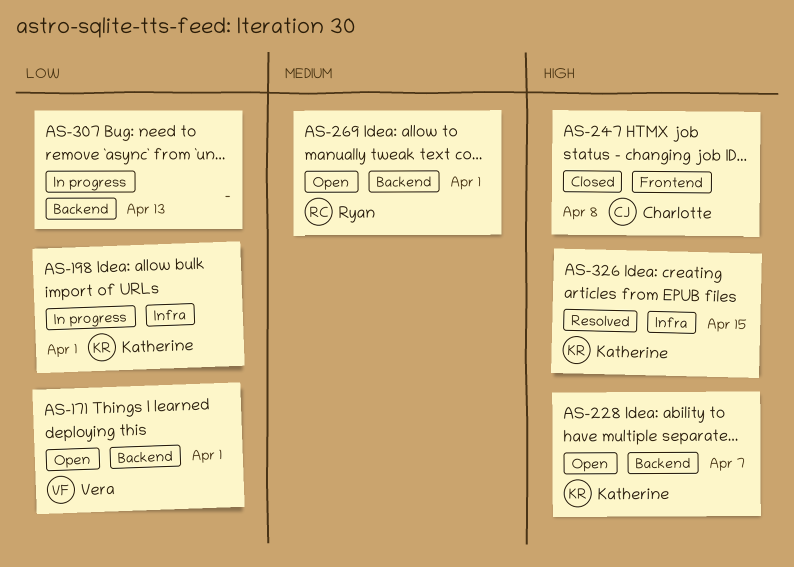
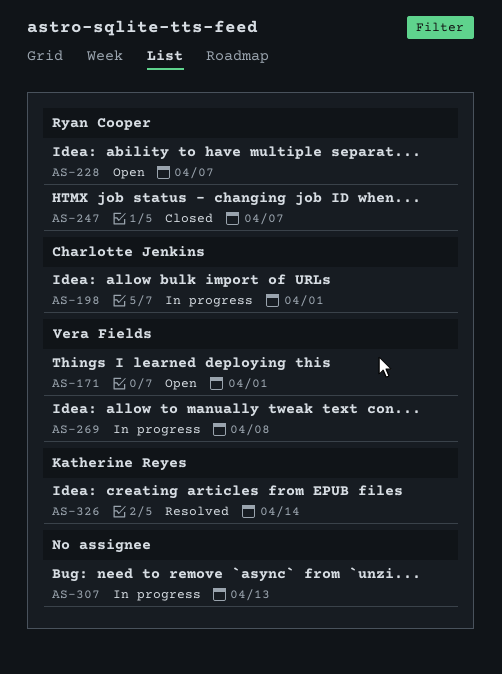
AS-198, owner: Katherine Reyes -> Charlotte Jenkins
AS-228, owner: Katherine Reyes -> Ryan Cooper
AS-247, owner: Charlotte Jenkins -> Ryan Cooper
AS-247, due: Apr 8 -> Apr 7
AS-269, status: Open -> In progress
AS-269, owner: Ryan Cooper -> Vera Fields
AS-269, due: Apr 1 -> Apr 8
AS-326, due: Apr 15 -> Apr 14

